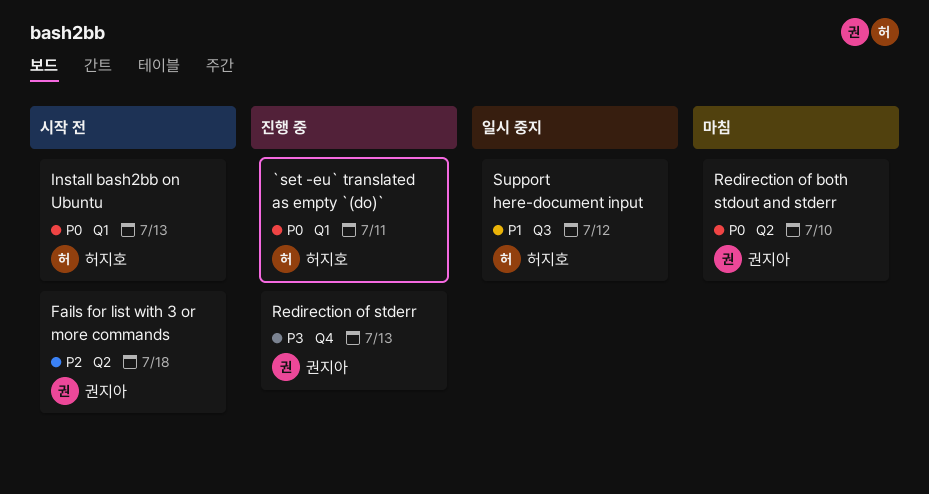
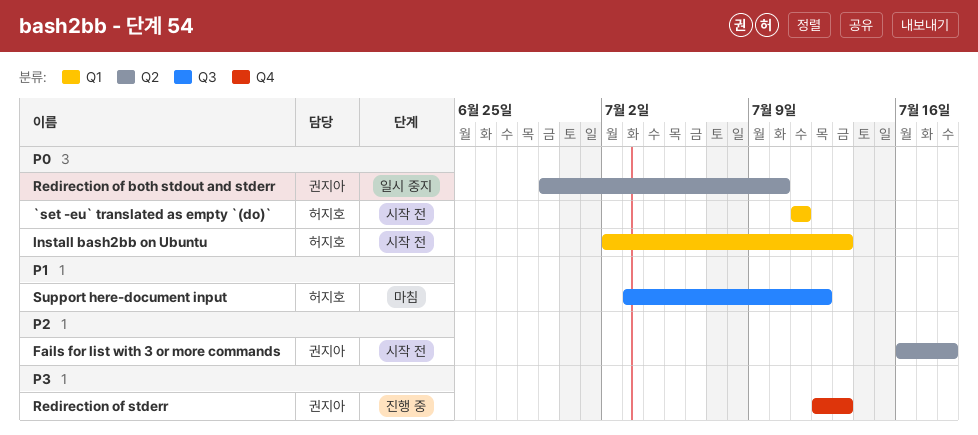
`set -eu` translated as empty `(do)`, status: 진행 중 -> 시작 전
Redirection of both stdout and stderr, status: 마침 -> 일시 중지
Support here-document input, status: 일시 중지 -> 마침

